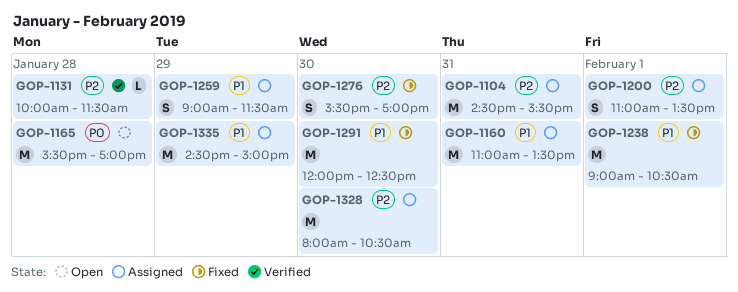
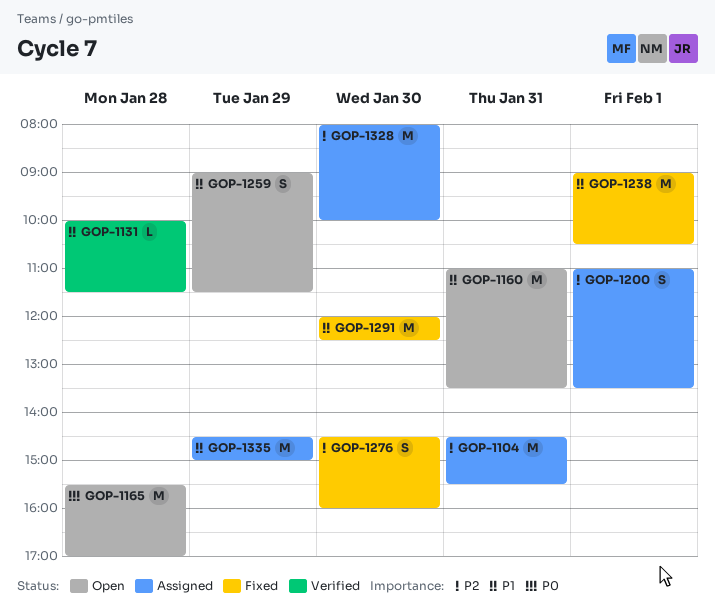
GOP-1131, priority: P2 -> P1
GOP-1160, status: Assigned -> Open
GOP-1259, status: Assigned -> Open
GOP-1276, begins: 15:30 -> 14:30
GOP-1276, ends: 17:00 -> 16:00
GOP-1328, ends: 10:30 -> 10:00

